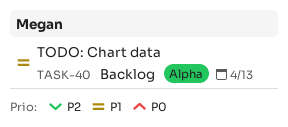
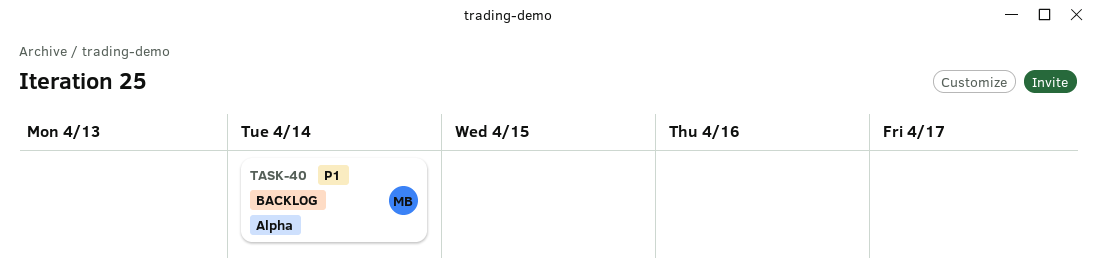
TASK-40, due: Apr 13 -> Apr 14

